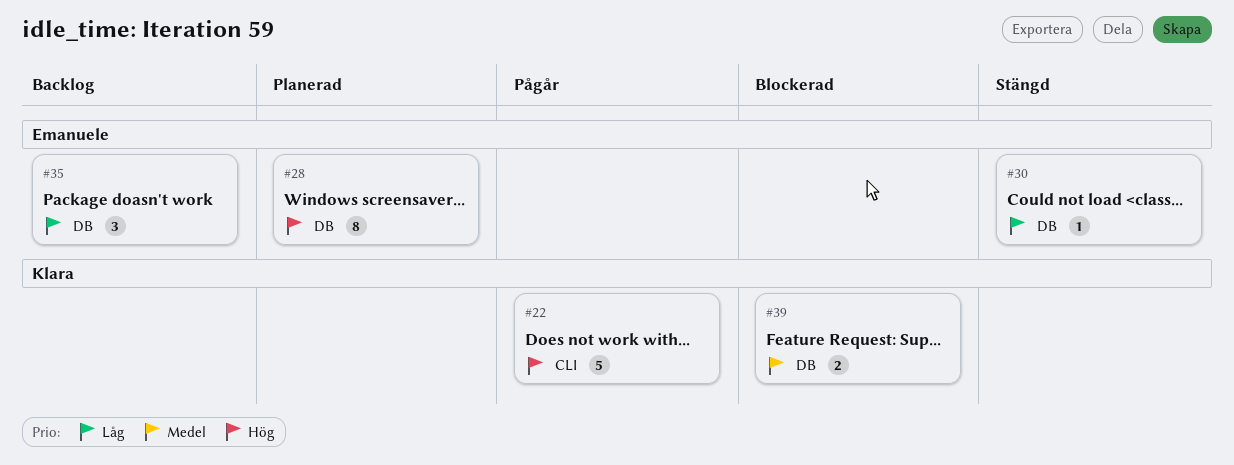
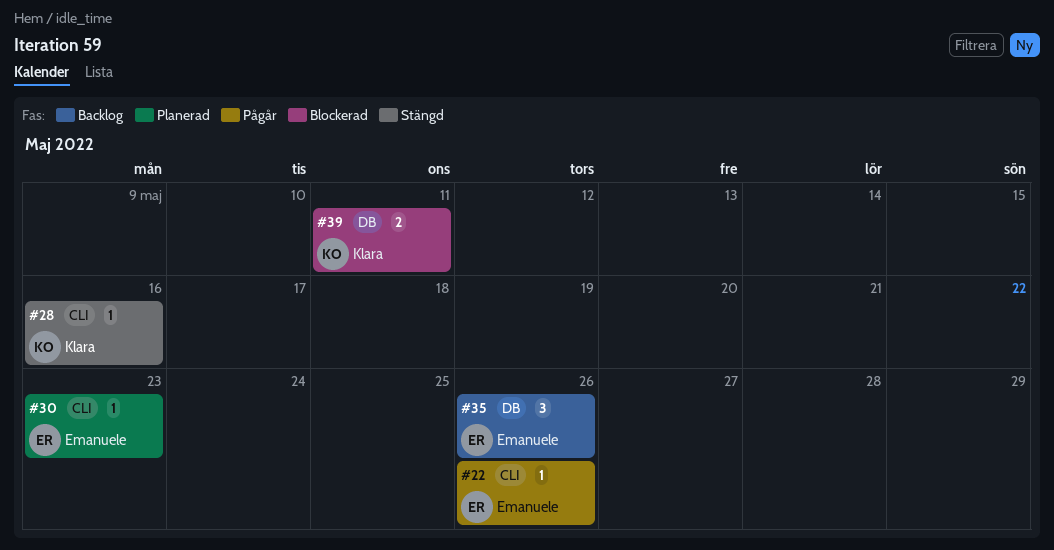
#22, owner: Klara -> Emanuele
#22, estimate: 5 -> 1
#28, status: Planerad -> Stängd
#28, owner: Emanuele -> Klara
#28, label: DB -> CLI
#28, estimate: 8 -> 1
#30, status: Stängd -> Planerad
#30, label: DB -> CLI

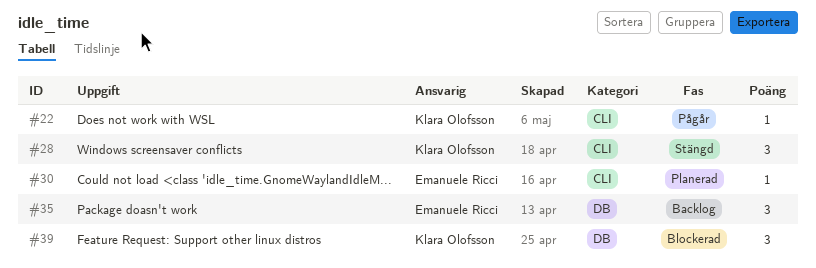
#22, owner: Emanuele Ricci -> Klara Olofsson
#28, estimate: 1 -> 3
#39, estimate: 2 -> 3

